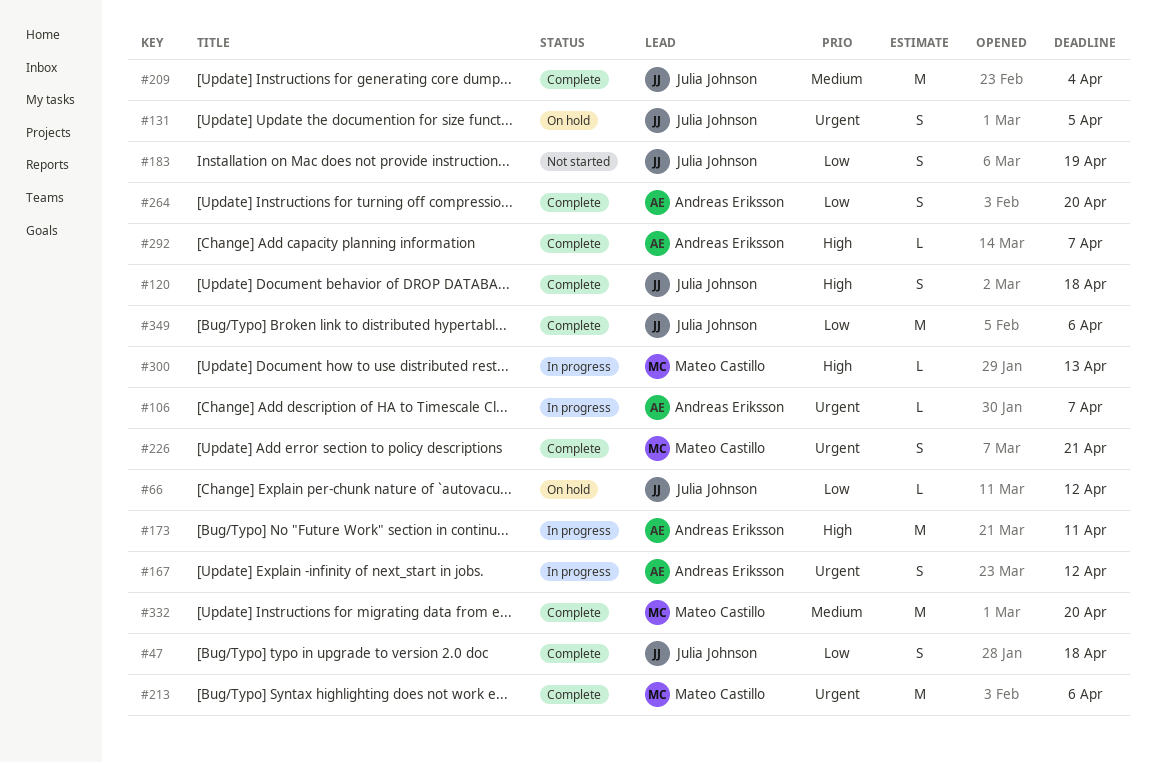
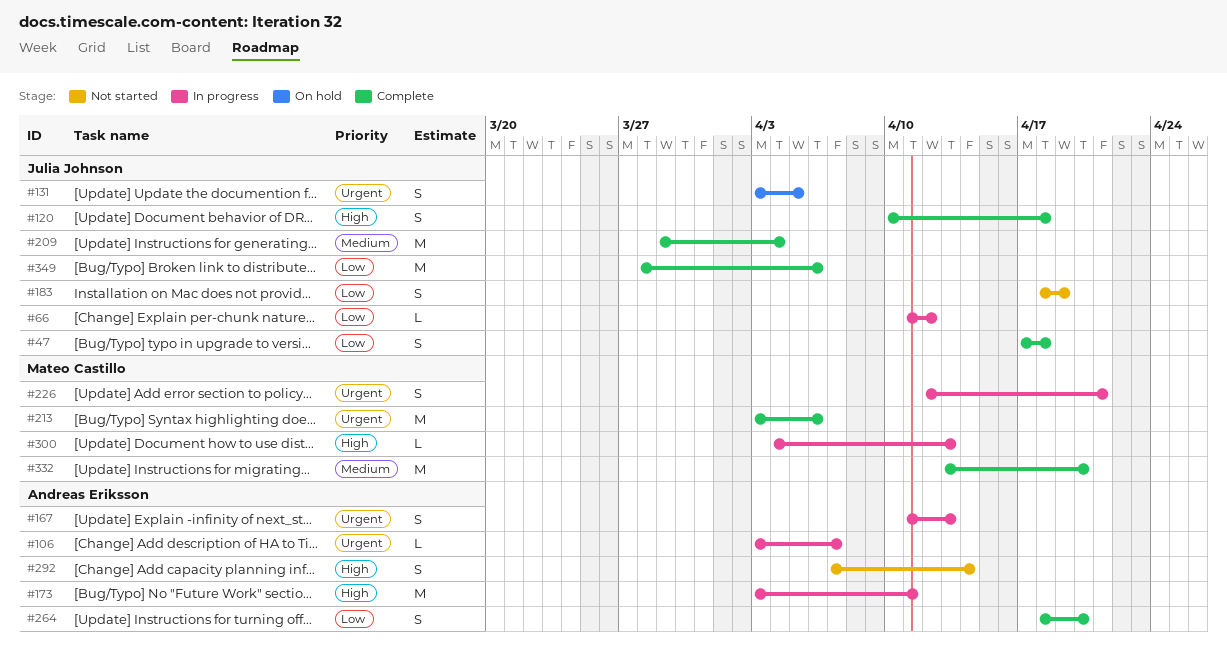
#66, status: On hold -> In progress
#167, due: Apr 12 -> Apr 13
#226, status: Complete -> In progress
#292, status: Complete -> Not started
#292, estimate: L -> S
#292, due: Apr 7 -> Apr 14

